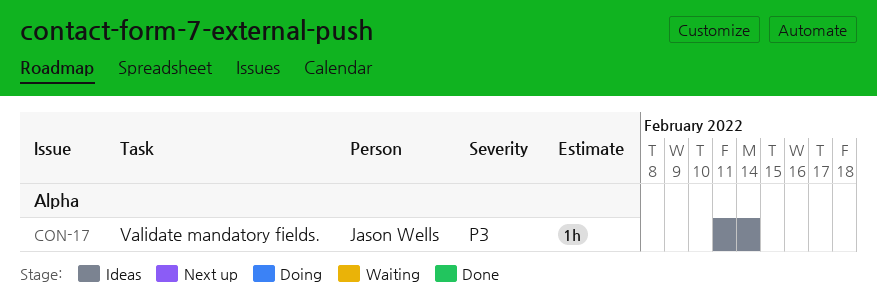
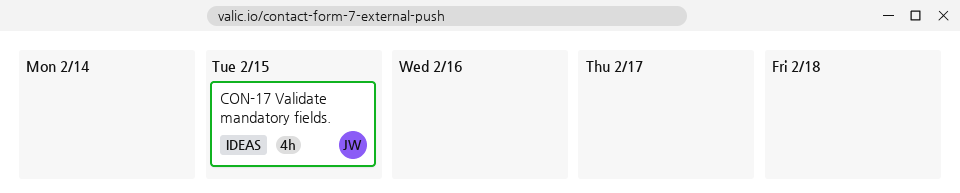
CON-17, estimate: 1h -> 4h
CON-17, due: Feb 14 -> Feb 15

